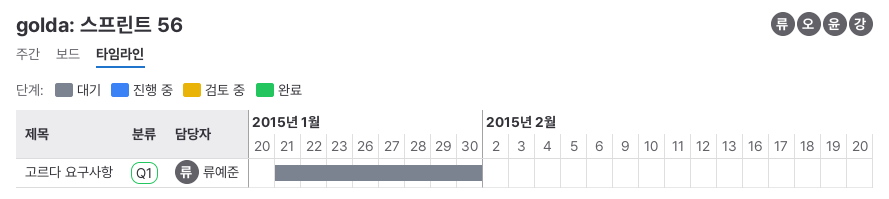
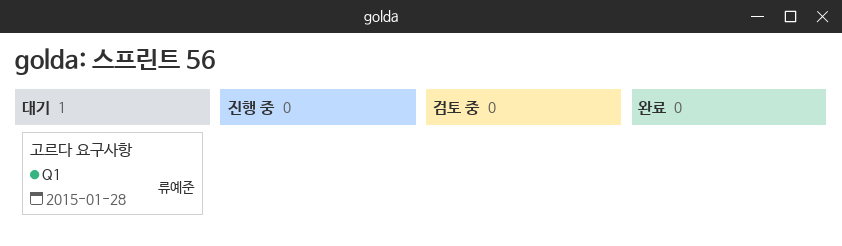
고르다 요구사항, due: Jan 30 -> Jan 28

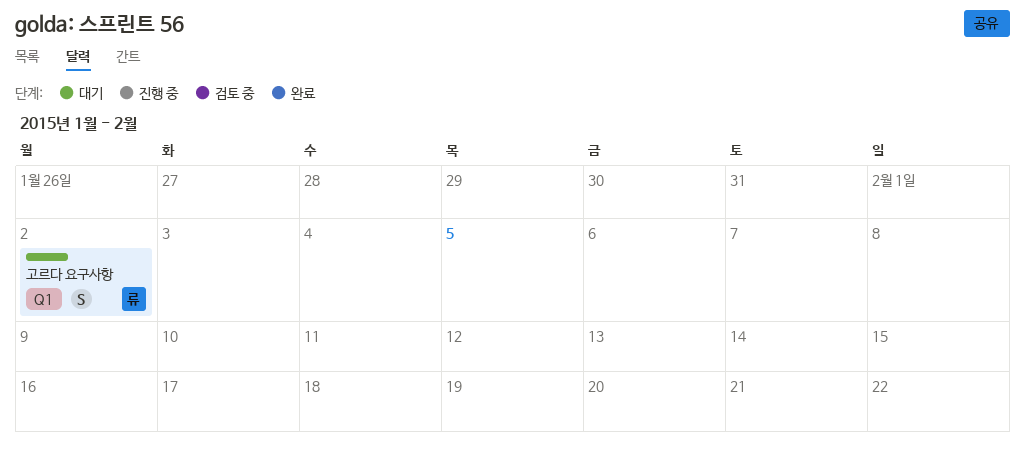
고르다 요구사항, due: Jan 28 -> Feb 2

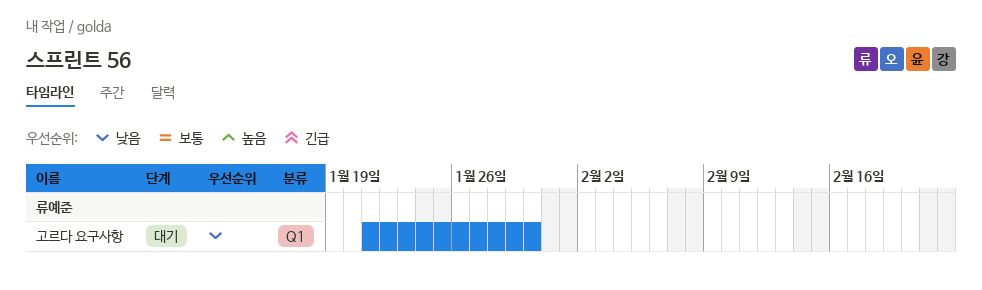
고르다 요구사항, due: Feb 2 -> Jan 30

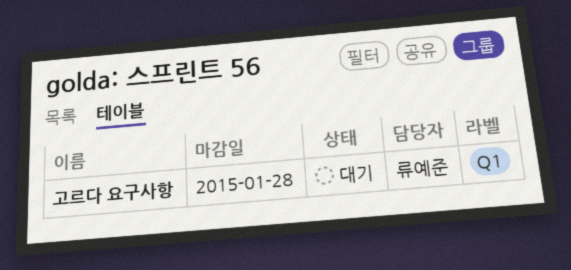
고르다 요구사항, due: Jan 30 -> Jan 28

